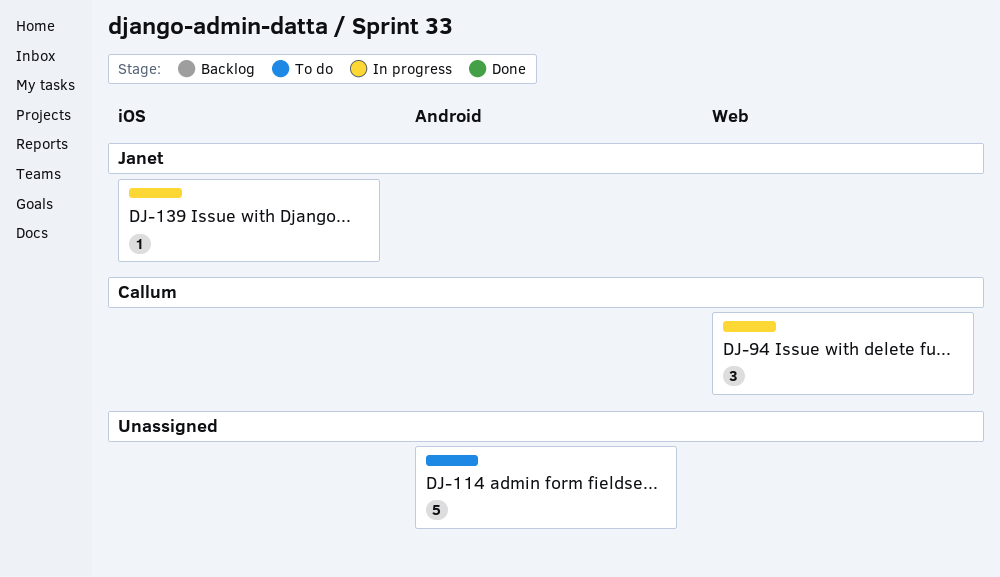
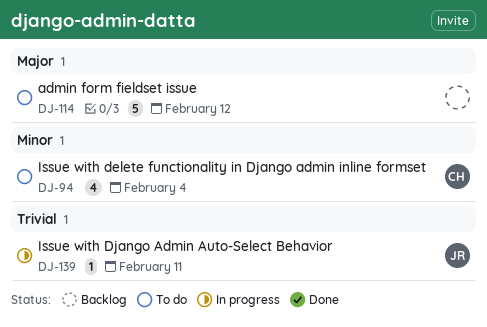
DJ-94, status: In progress -> To do
DJ-94, estimate: 3 -> 4

